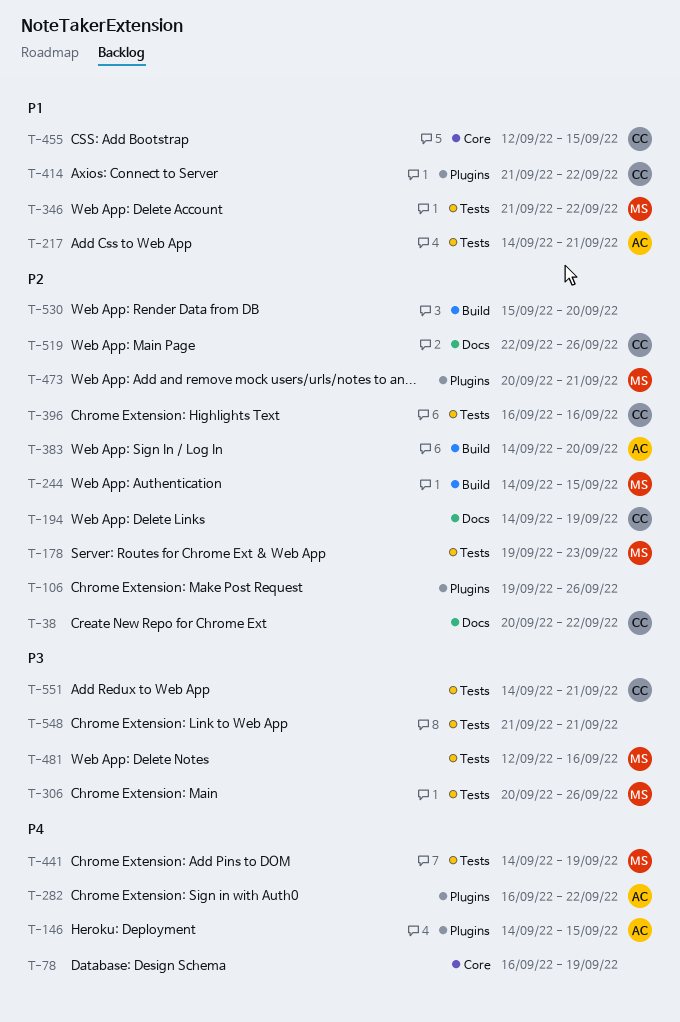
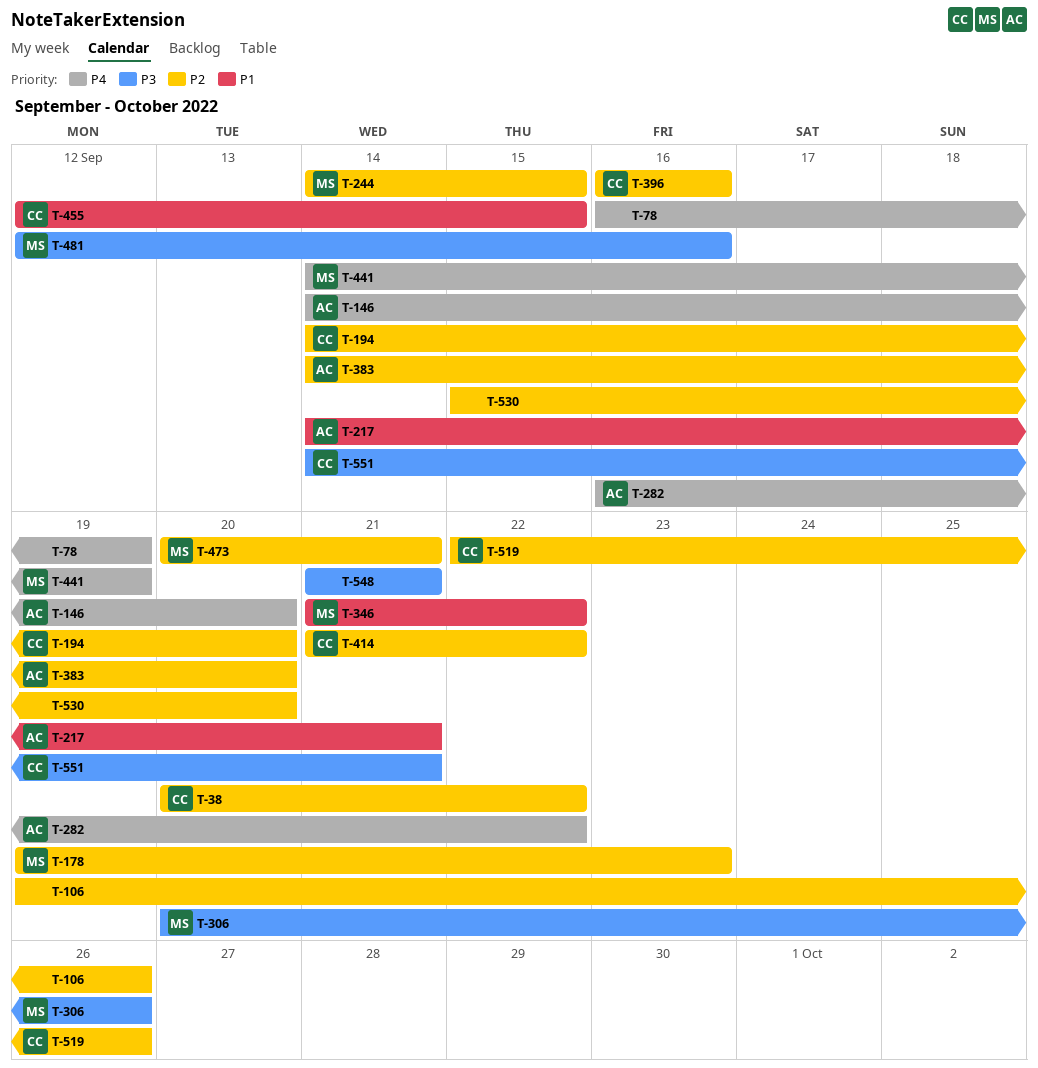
T-146, due: Sep 15 -> Sep 20
T-194, due: Sep 19 -> Sep 20
T-414, priority: P1 -> P2

